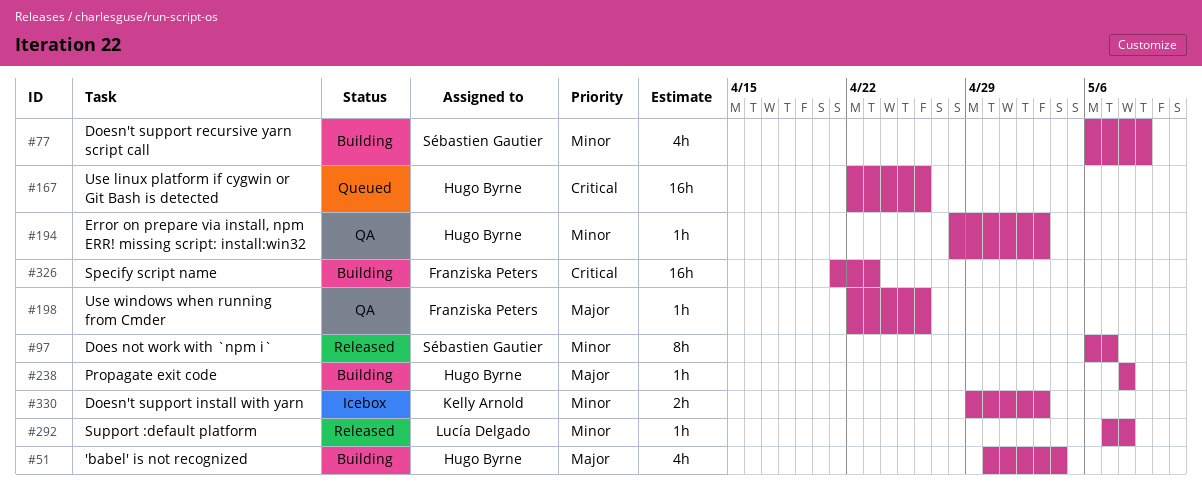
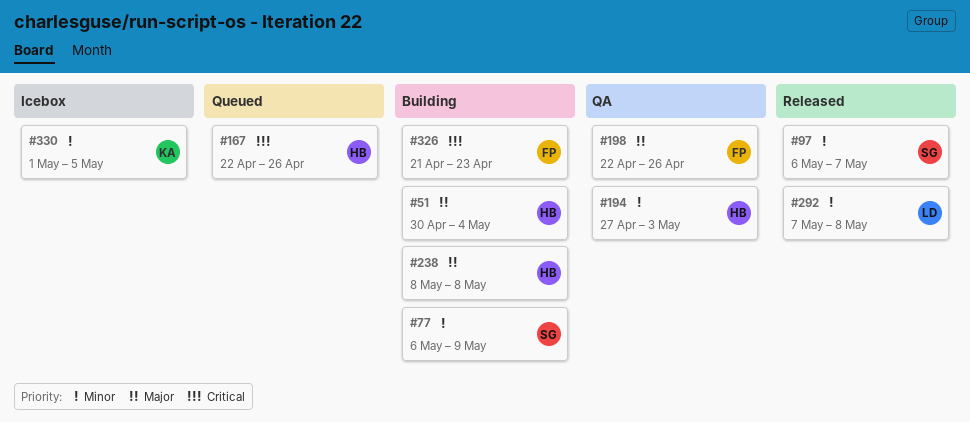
#194, start: Apr 28 -> Apr 27
#330, start: Apr 29 -> May 1
#330, due: May 3 -> May 5

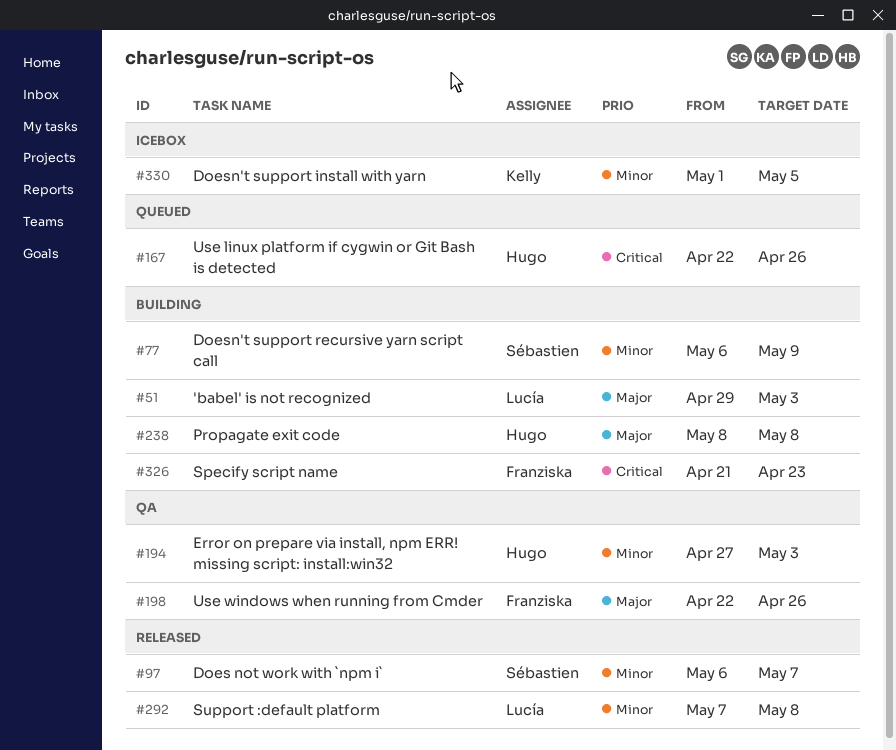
#51, owner: Hugo -> Lucía
#51, start: Apr 30 -> Apr 29
#51, due: May 4 -> May 3

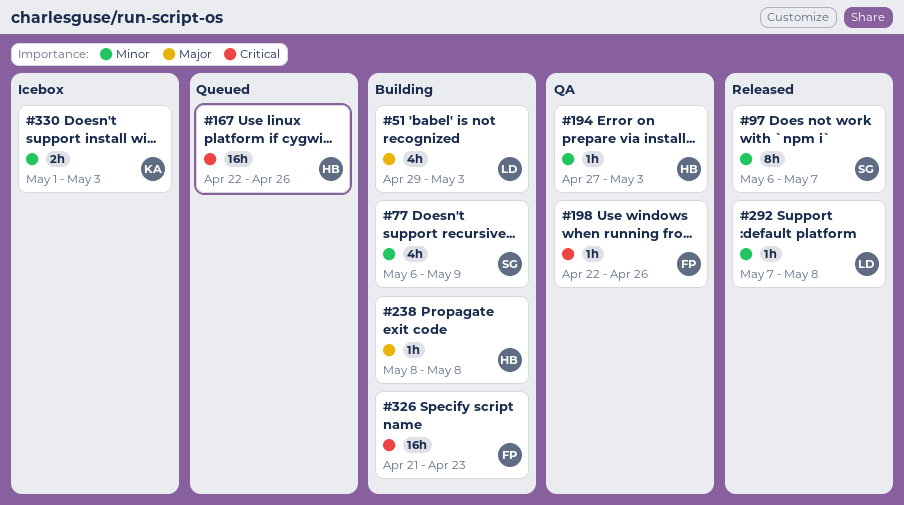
#198, priority: Major -> Critical
#330, due: May 5 -> May 3

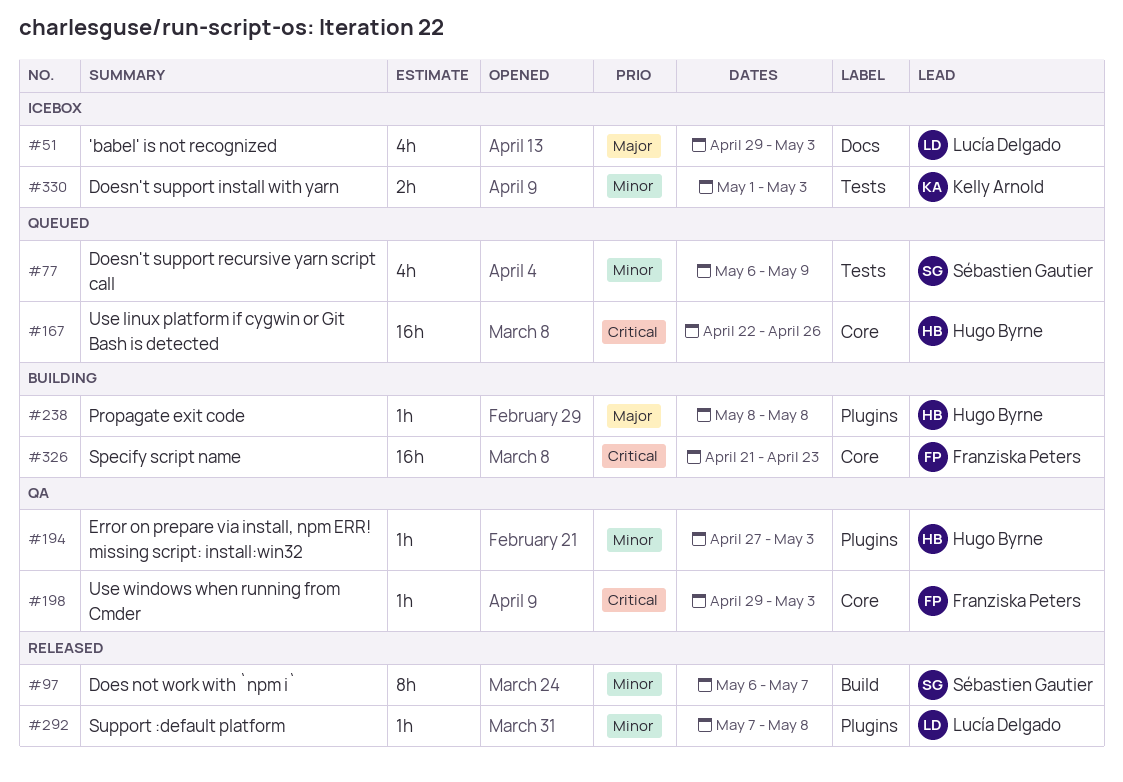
#51, status: Building -> Icebox
#77, status: Building -> Queued
#198, start: Apr 22 -> Apr 29
#198, due: Apr 26 -> May 3

